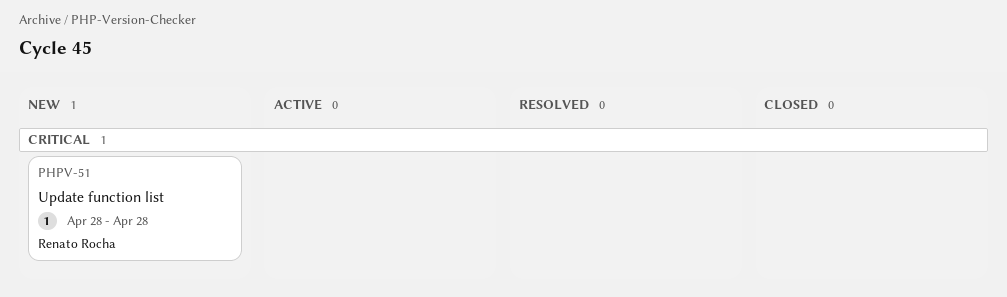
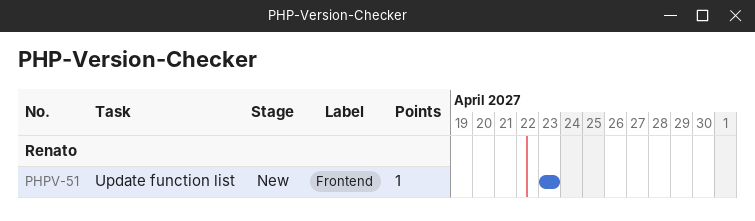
PHPV-51, start: Apr 28 -> Apr 23
PHPV-51, due: Apr 28 -> Apr 23

